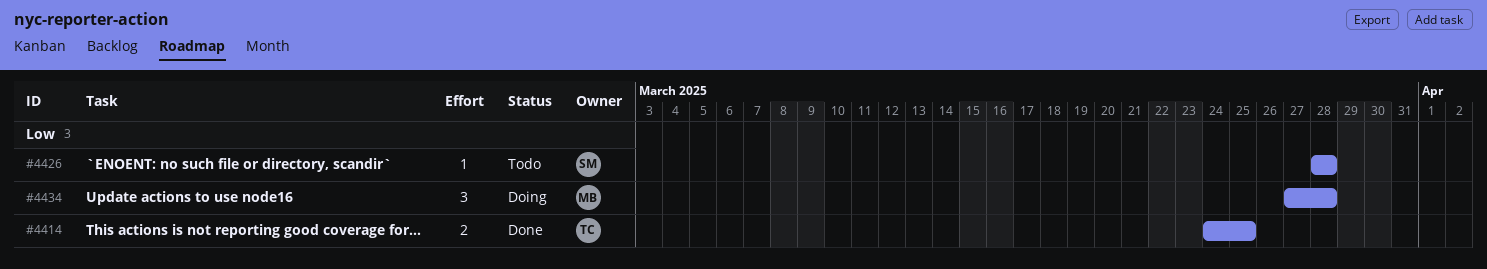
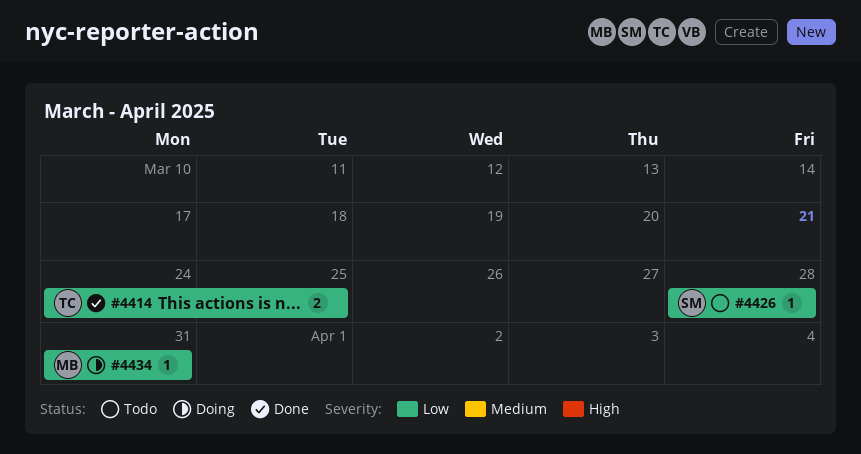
#4434, estimate: 3 -> 1
#4434, start: Mar 27 -> Mar 31
#4434, due: Mar 28 -> Mar 31

